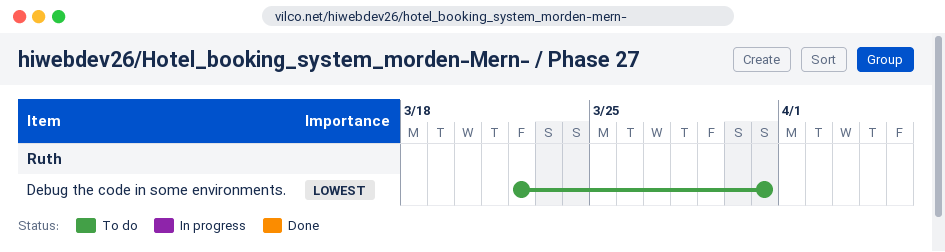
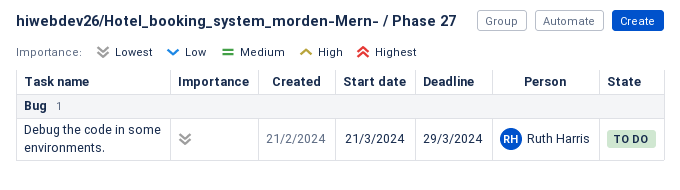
Debug the code in some environments., start: Mar 22 -> Mar 21
Debug the code in some environments., due: Mar 31 -> Mar 29

